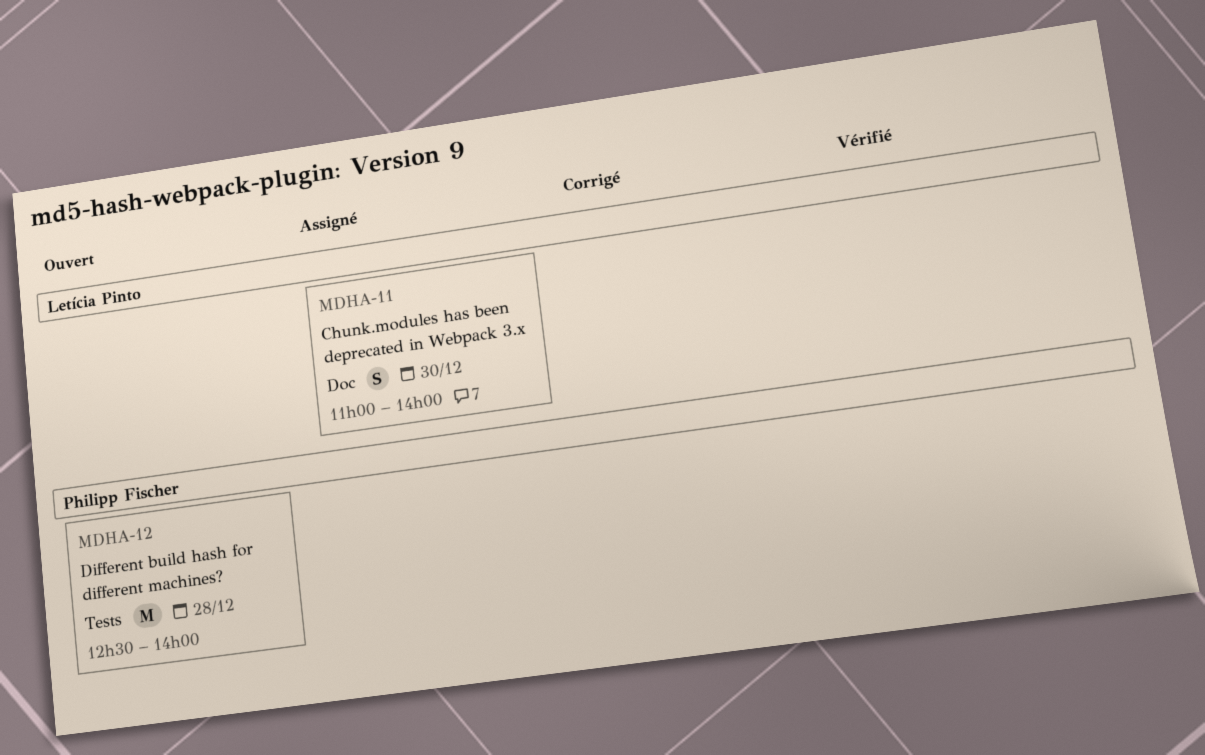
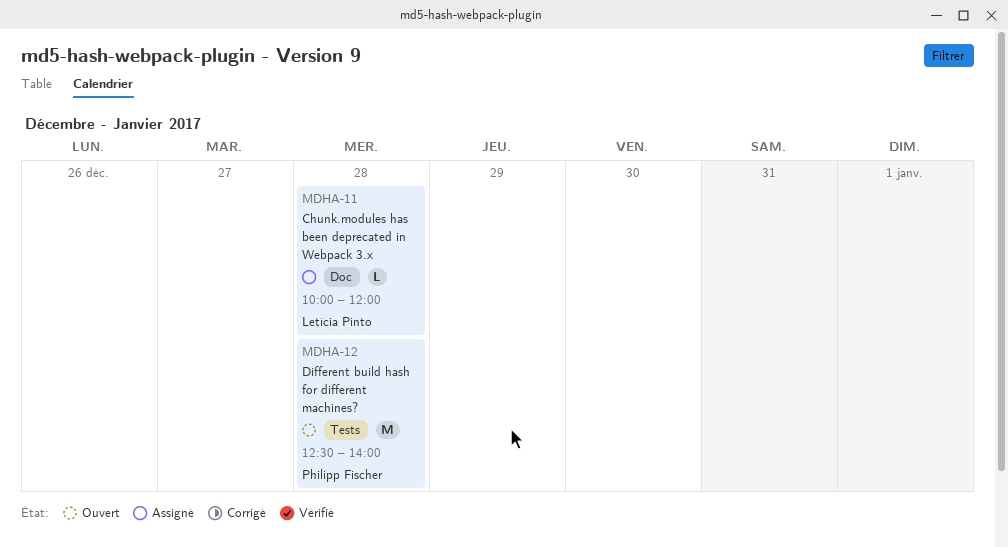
MDHA-11, estimate: S -> L
MDHA-11, day: Dec 30 -> Dec 28
MDHA-11, begins: 11:00 -> 10:00
MDHA-11, ends: 14:00 -> 12:00

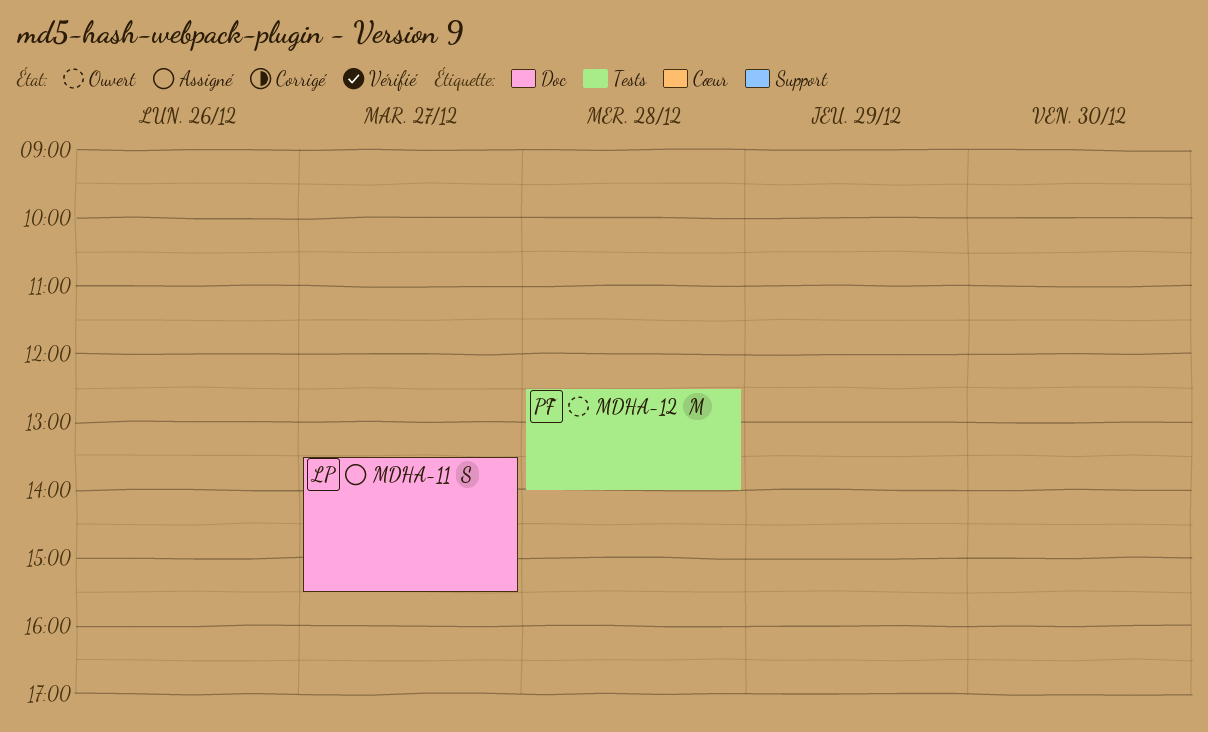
MDHA-11, estimate: L -> S
MDHA-11, day: Dec 28 -> Dec 27
MDHA-11, begins: 10:00 -> 13:30
MDHA-11, ends: 12:00 -> 15:30

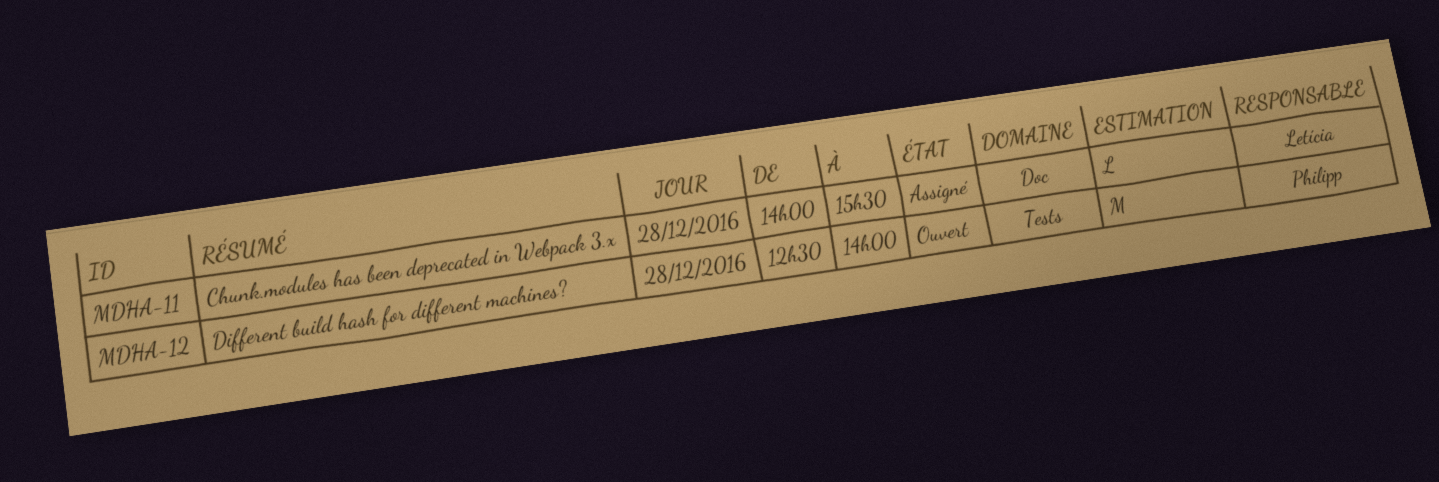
MDHA-11, estimate: S -> L
MDHA-11, day: Dec 27 -> Dec 28
MDHA-11, begins: 13:30 -> 14:00

